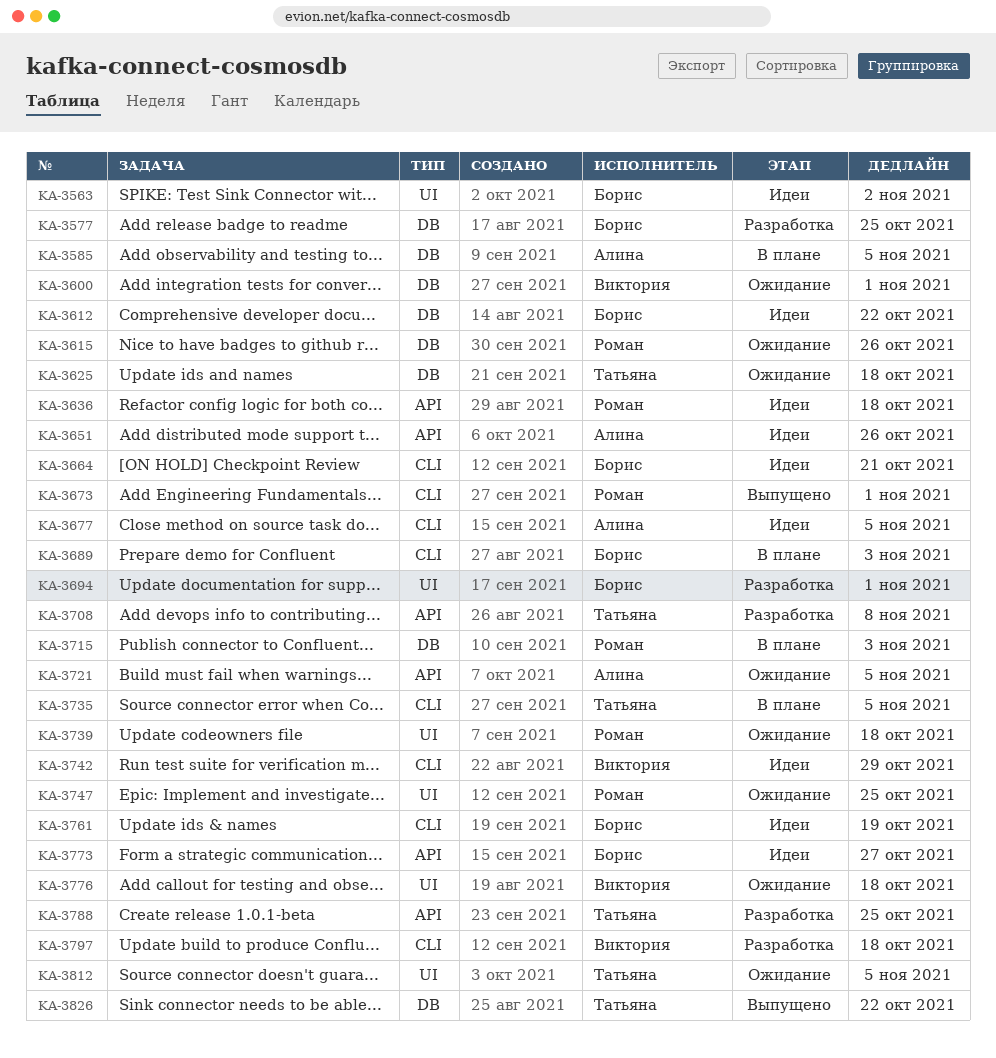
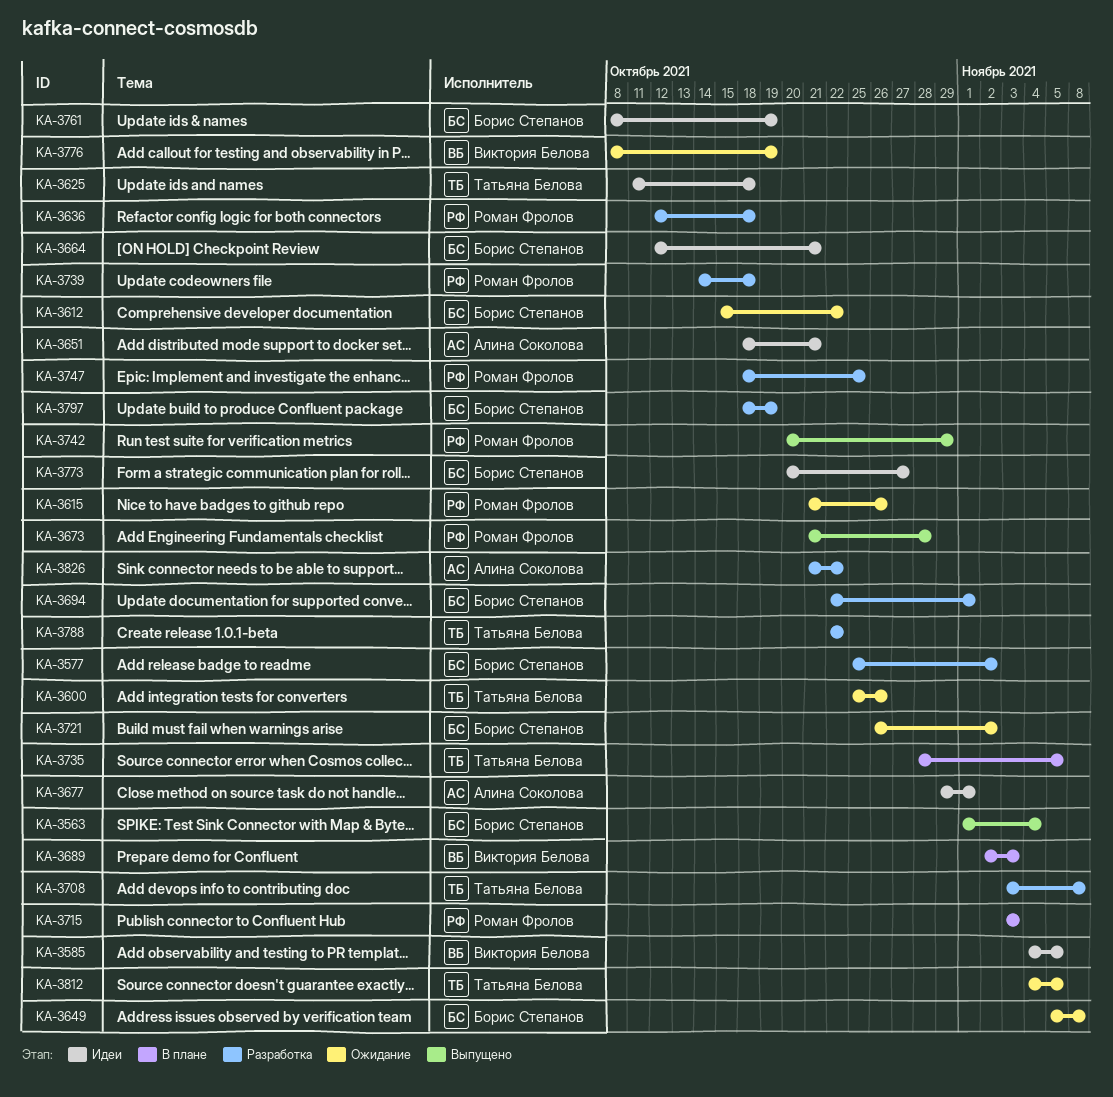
KA-3563, status: Идеи -> Выпущено
KA-3563, due: Nov 2 -> Nov 4
KA-3577, due: Oct 25 -> Nov 2
KA-3585, status: В плане -> Идеи
KA-3585, owner: Алина Соколова -> Виктория Белова
KA-3600, owner: Виктория Белова -> Татьяна Белова
KA-3600, due: Nov 1 -> Oct 26
KA-3612, status: Идеи -> Ожидание
KA-3625, status: Ожидание -> Идеи
KA-3636, status: Идеи -> Разработка
KA-3649: none -> present
KA-3651, due: Oct 26 -> Oct 21
KA-3673, due: Nov 1 -> Oct 28
KA-3677, due: Nov 5 -> Nov 1
KA-3689, owner: Борис Степанов -> Виктория Белова
KA-3721, owner: Алина Соколова -> Борис Степанов
KA-3721, due: Nov 5 -> Nov 2
KA-3739, status: Ожидание -> Разработка
KA-3742, status: Идеи -> Выпущено
KA-3742, owner: Виктория Белова -> Роман Фролов
KA-3747, status: Ожидание -> Разработка
KA-3776, due: Oct 18 -> Oct 19
KA-3788, due: Oct 25 -> Oct 22
KA-3797, owner: Виктория Белова -> Борис Степанов
KA-3797, due: Oct 18 -> Oct 19
KA-3826, status: Выпущено -> Разработка
KA-3826, owner: Татьяна Белова -> Алина Соколова

